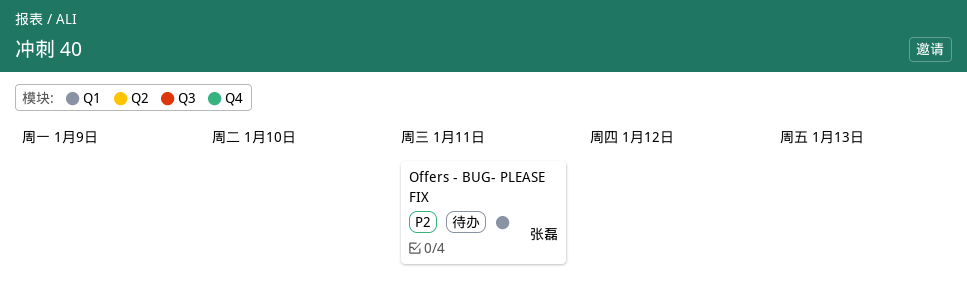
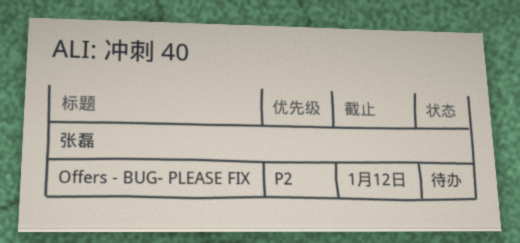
Offers - BUG- PLEASE FIX, due: Jan 11 -> Jan 12

